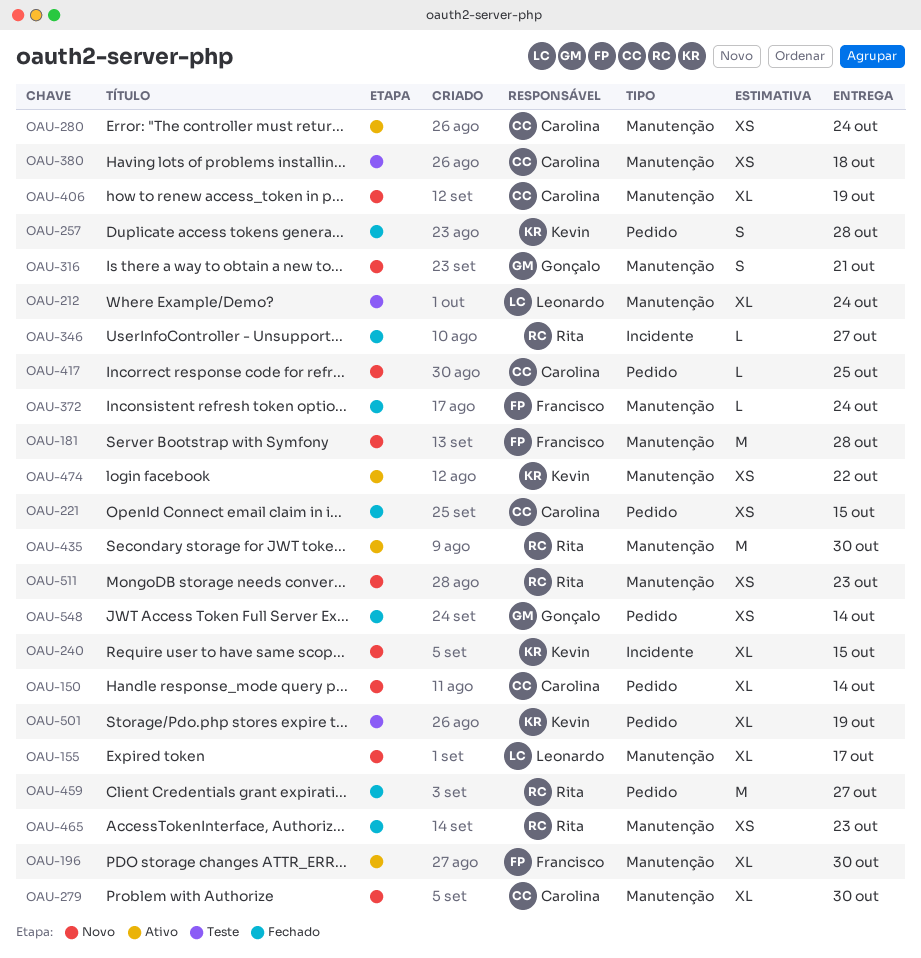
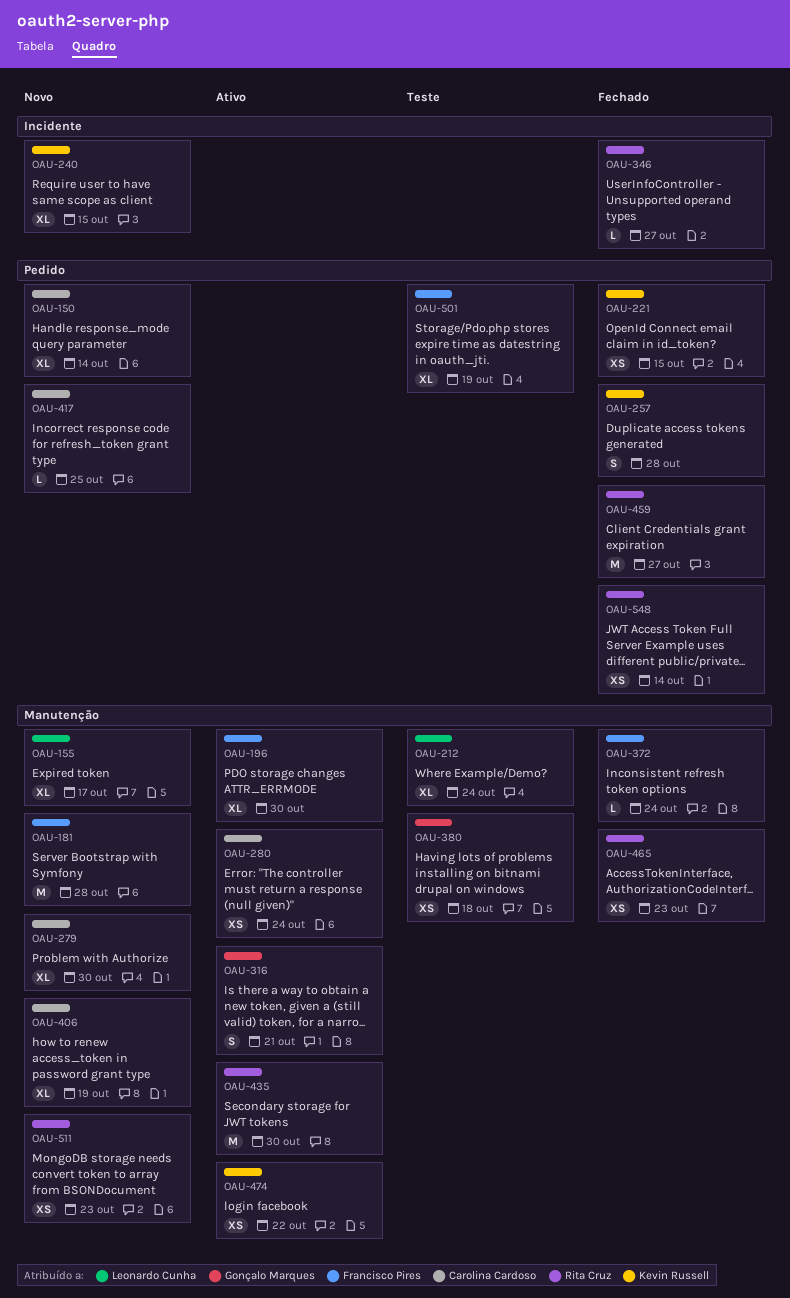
OAU-221, owner: Carolina Cardoso -> Kevin Russell
OAU-316, status: Novo -> Ativo
OAU-380, owner: Carolina Cardoso -> Gonçalo Marques
OAU-501, owner: Kevin Russell -> Francisco Pires
OAU-548, owner: Gonçalo Marques -> Rita Cruz

